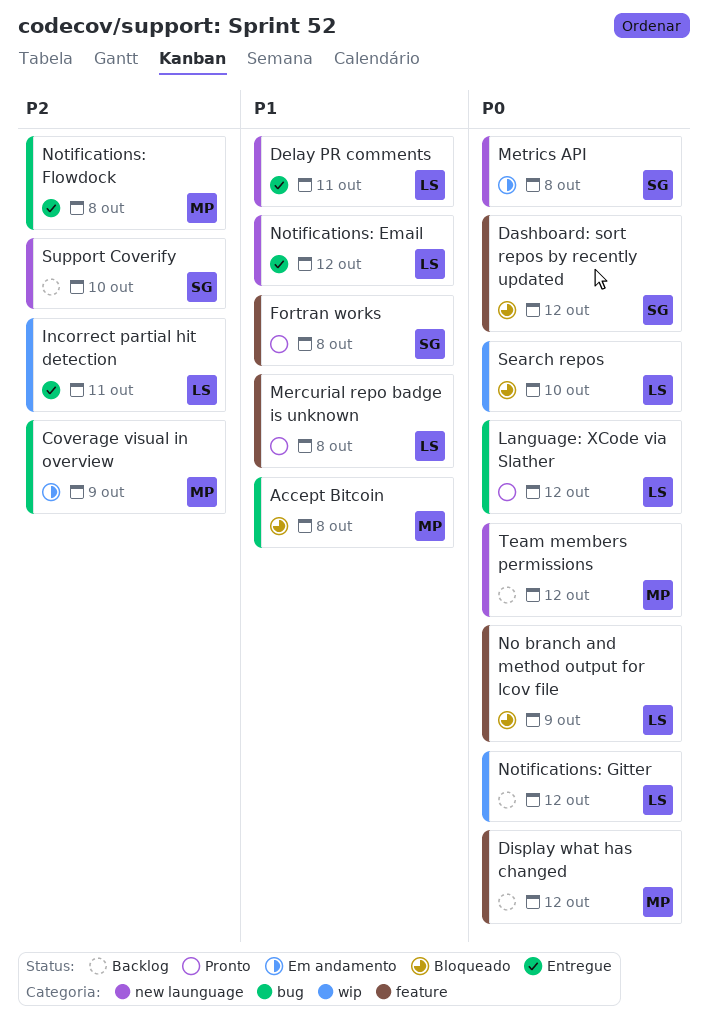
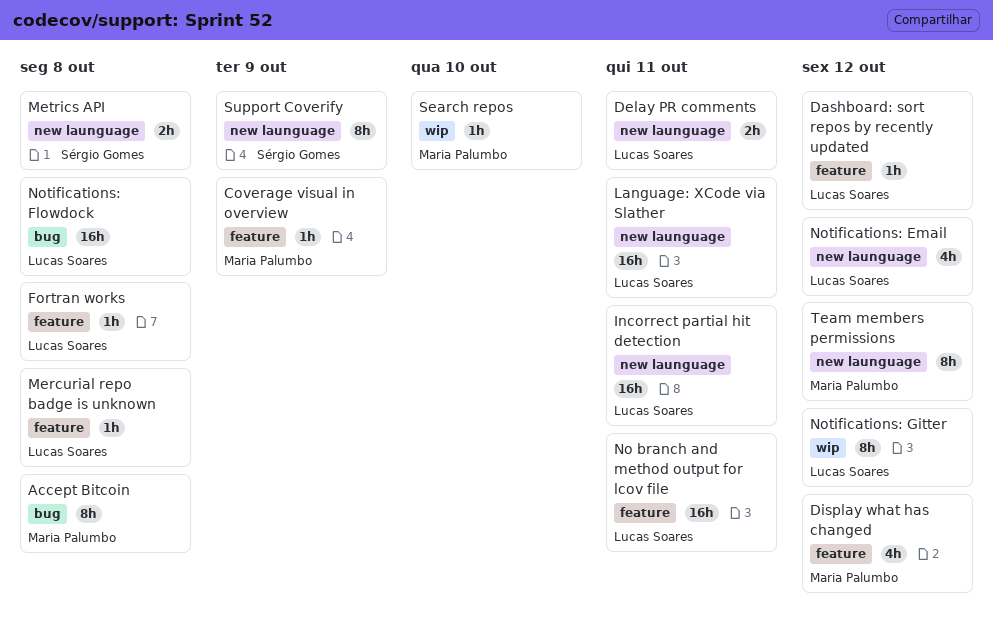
Coverage visual in overview, label: bug -> feature
Dashboard: sort repos by recently updated, owner: Sérgio Gomes -> Lucas Soares
Fortran works, owner: Sérgio Gomes -> Lucas Soares
Incorrect partial hit detection, label: wip -> new launguage
Language: XCode via Slather, label: bug -> new launguage
Language: XCode via Slather, due: Oct 12 -> Oct 11
No branch and method output for lcov file, due: Oct 9 -> Oct 11
Notifications: Flowdock, owner: Maria Palumbo -> Lucas Soares
Search repos, owner: Lucas Soares -> Maria Palumbo
Support Coverify, due: Oct 10 -> Oct 9

